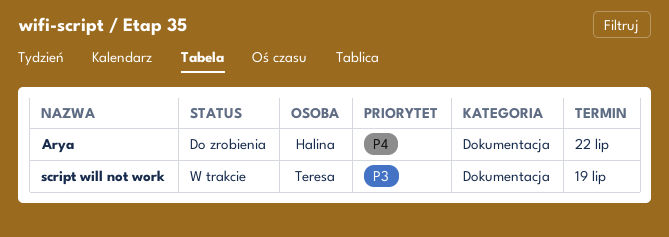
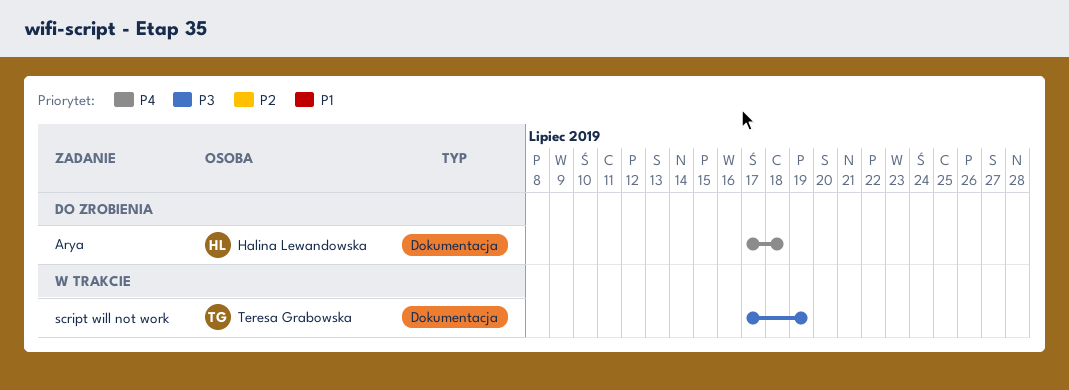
Arya, due: Jul 22 -> Jul 18

